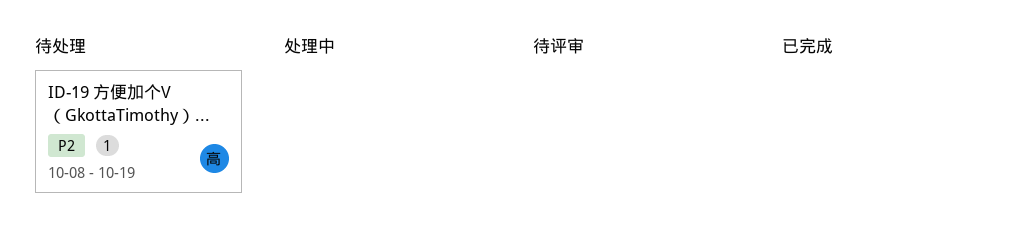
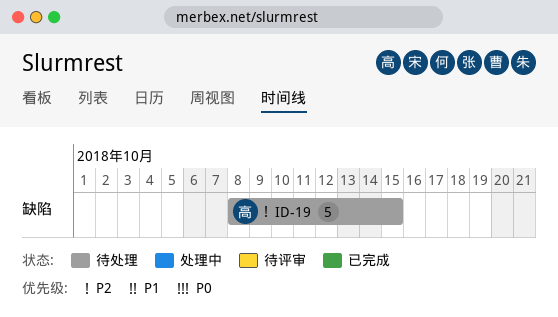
ID-19, estimate: 1 -> 5
ID-19, due: Oct 19 -> Oct 15

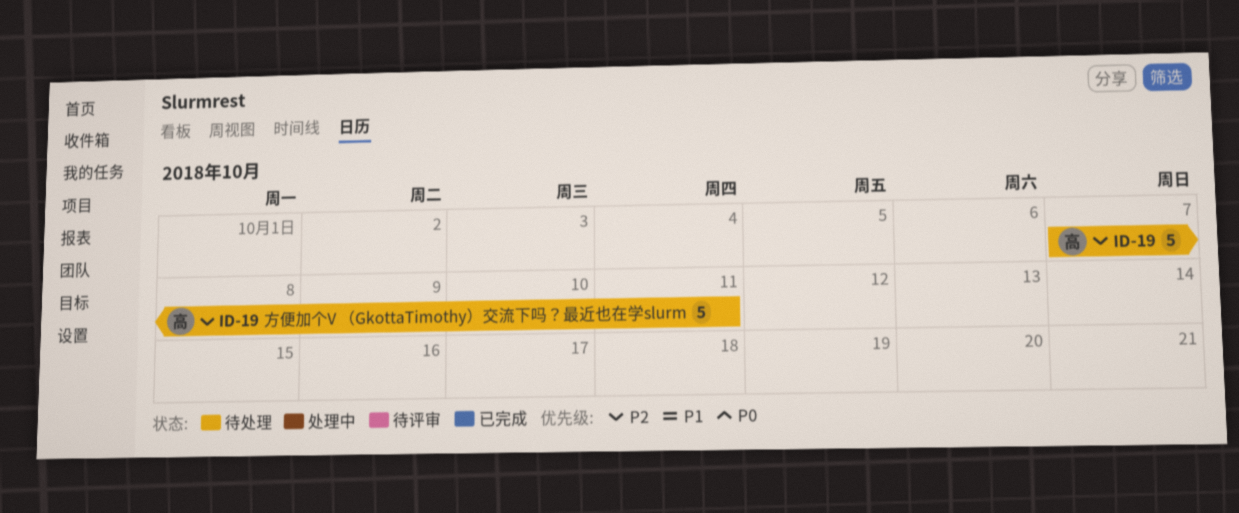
ID-19, start: Oct 8 -> Oct 7
ID-19, due: Oct 15 -> Oct 11

